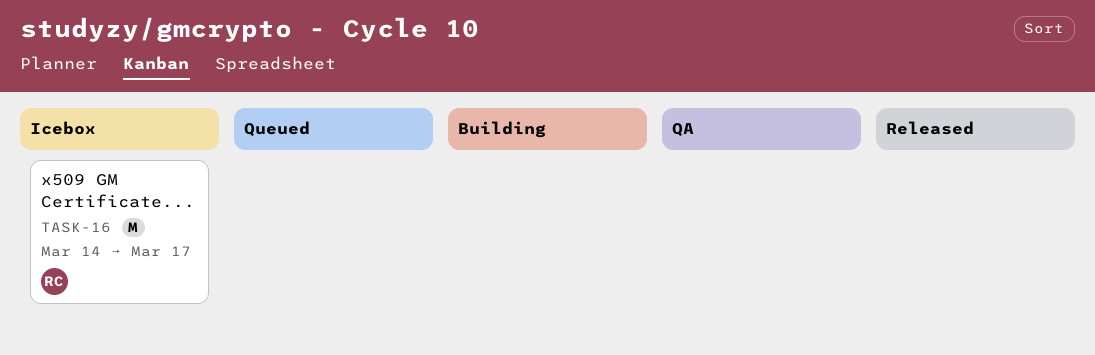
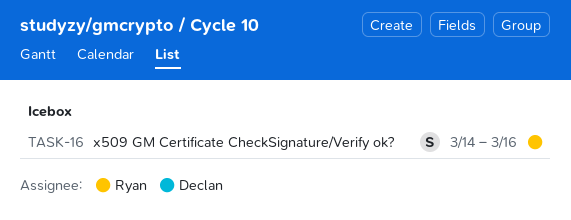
TASK-16, estimate: M -> S
TASK-16, due: Mar 17 -> Mar 16

